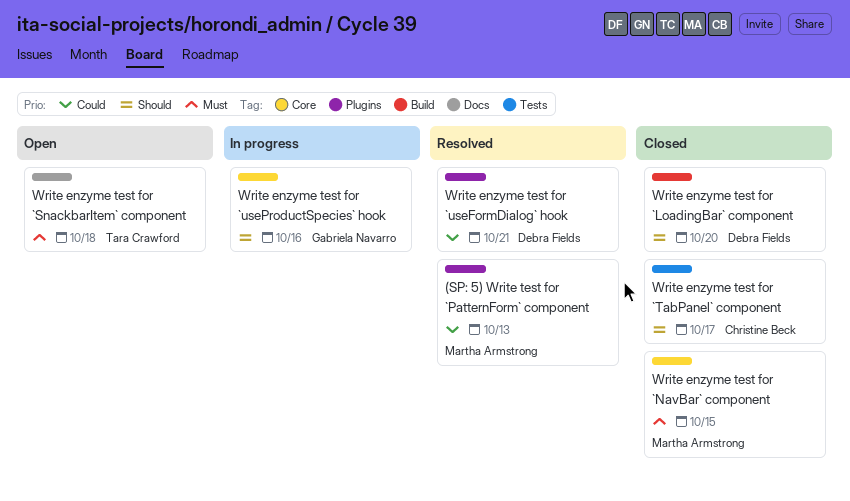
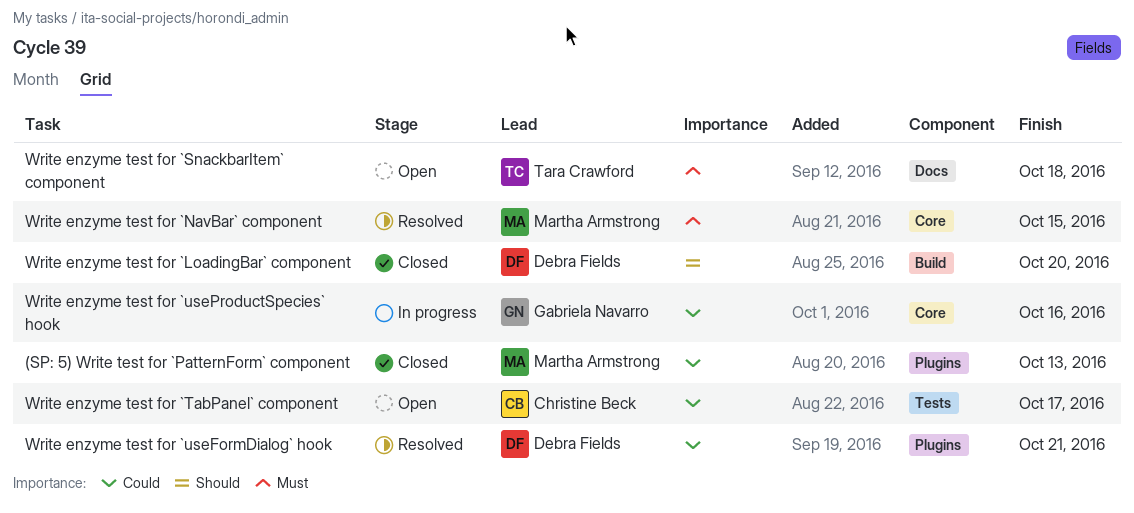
(SP: 5) Write test for `PatternForm` component, status: Resolved -> Closed
Write enzyme test for `NavBar` component, status: Closed -> Resolved
Write enzyme test for `TabPanel` component, status: Closed -> Open
Write enzyme test for `TabPanel` component, priority: Should -> Could
Write enzyme test for `useProductSpecies` hook, priority: Should -> Could

